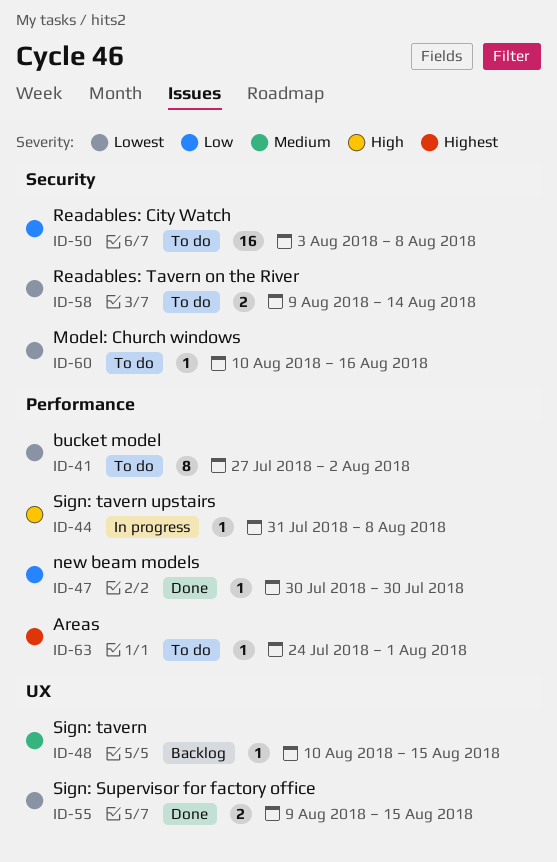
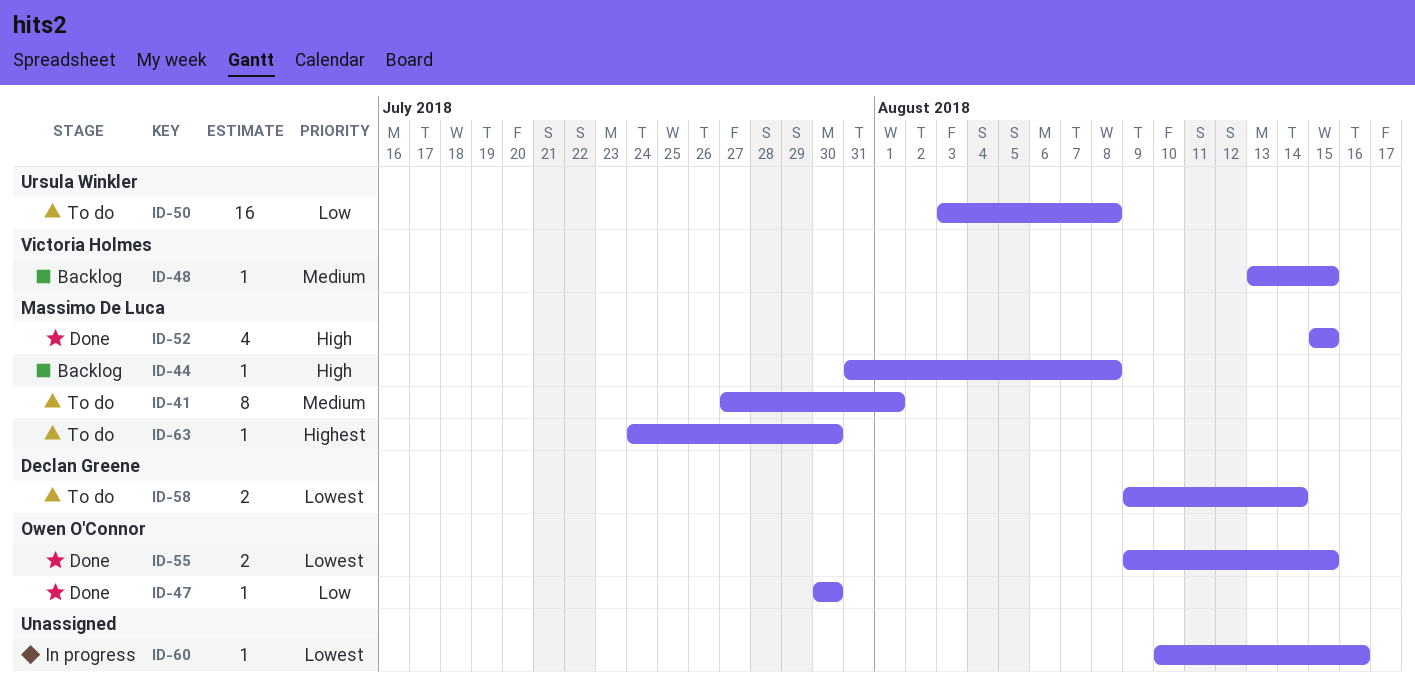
ID-41, priority: Lowest -> Medium
ID-41, due: Aug 2 -> Aug 1
ID-44, status: In progress -> Backlog
ID-48, start: Aug 10 -> Aug 13
ID-52: none -> present
ID-60, status: To do -> In progress
ID-63, due: Aug 1 -> Jul 30

